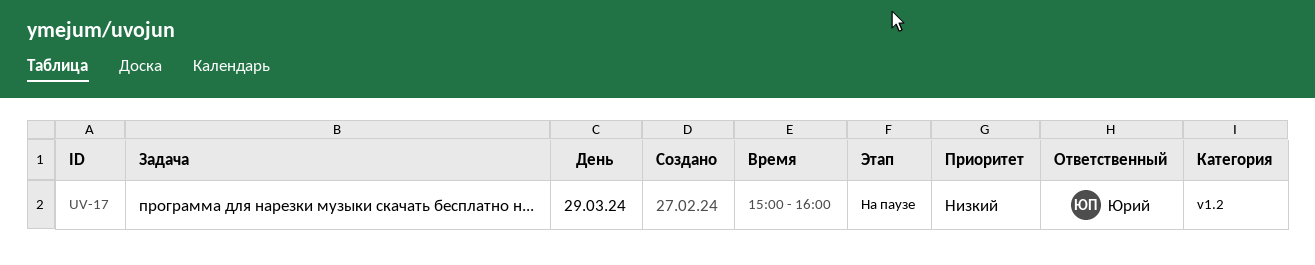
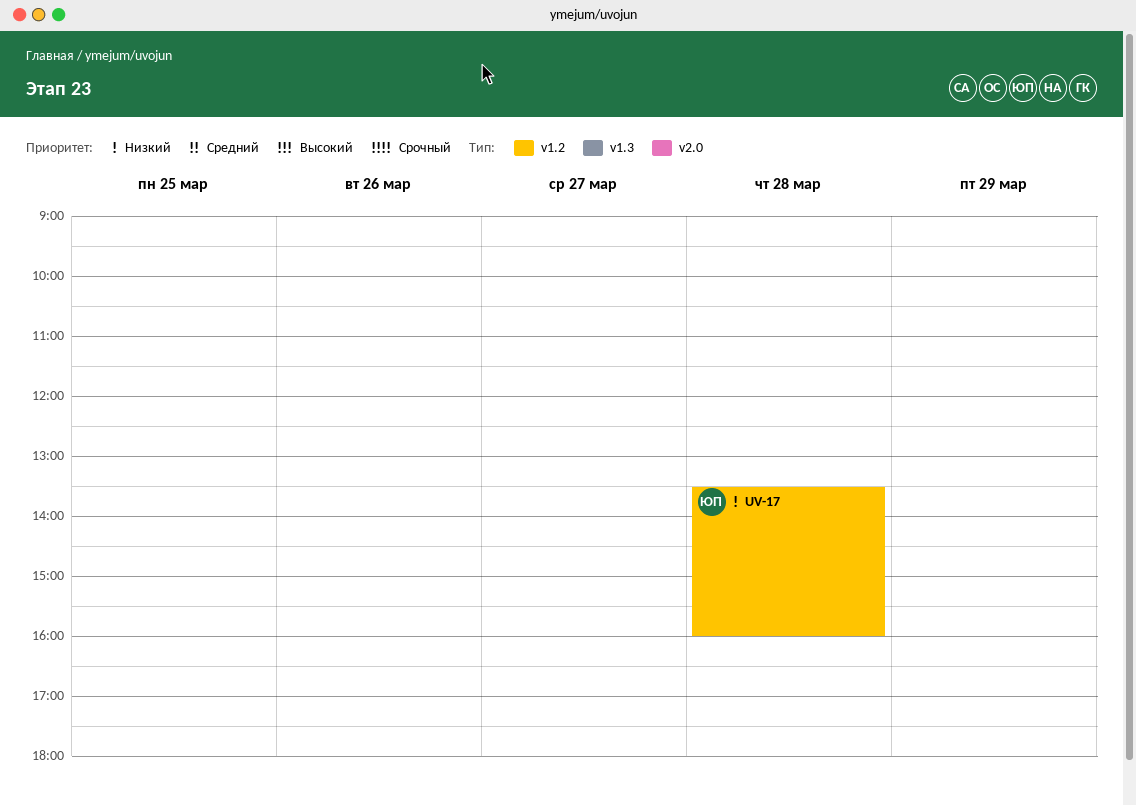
UV-17, day: Mar 29 -> Mar 28
UV-17, begins: 15:00 -> 13:30

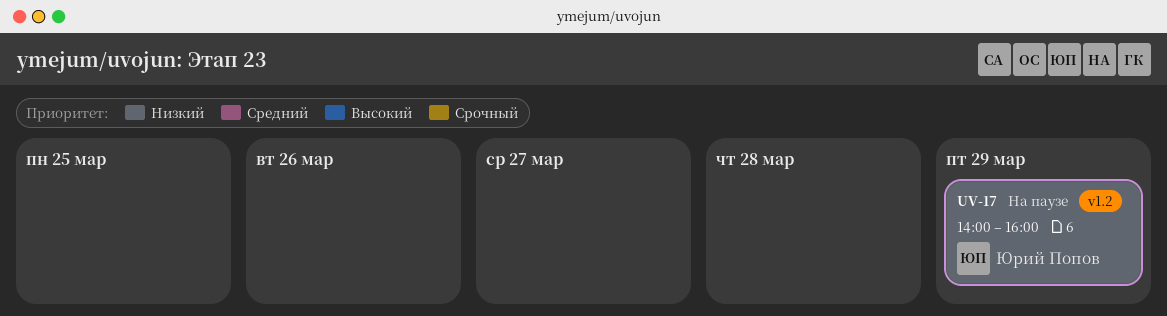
UV-17, day: Mar 28 -> Mar 29
UV-17, begins: 13:30 -> 14:00

